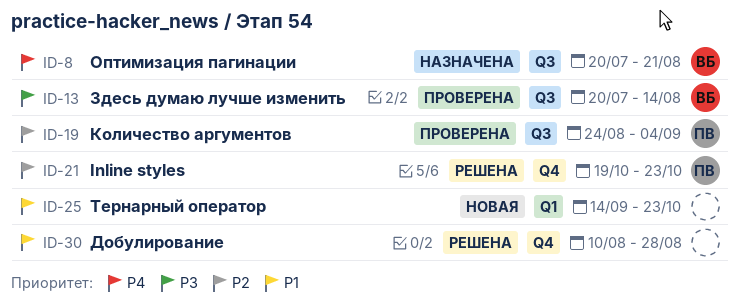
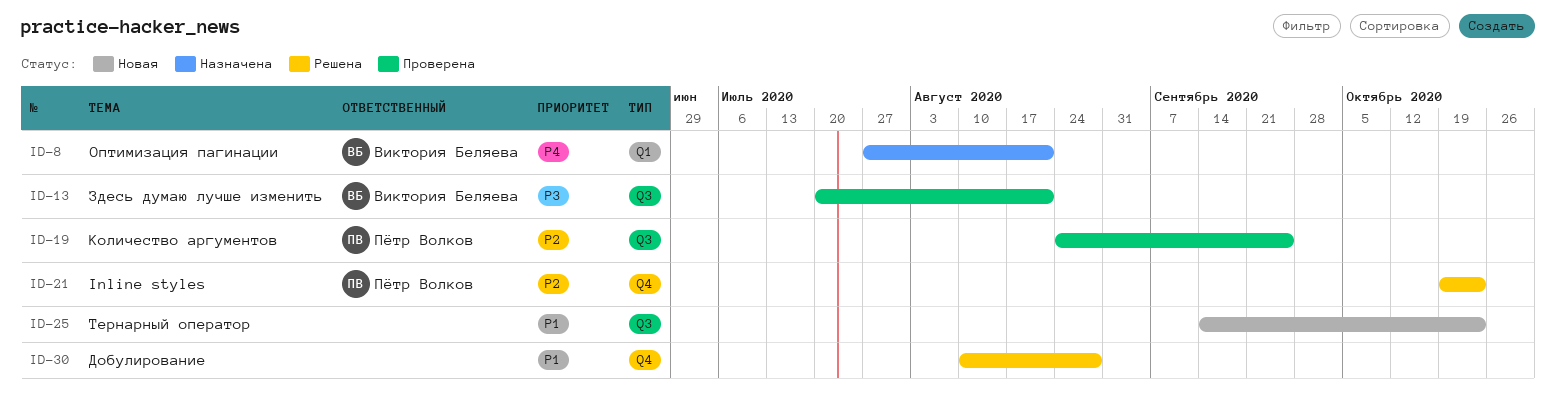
ID-8, label: Q3 -> Q1
ID-8, start: Jul 20 -> Jul 27
ID-13, due: Aug 14 -> Aug 21
ID-19, due: Sep 4 -> Sep 25
ID-25, label: Q1 -> Q3

